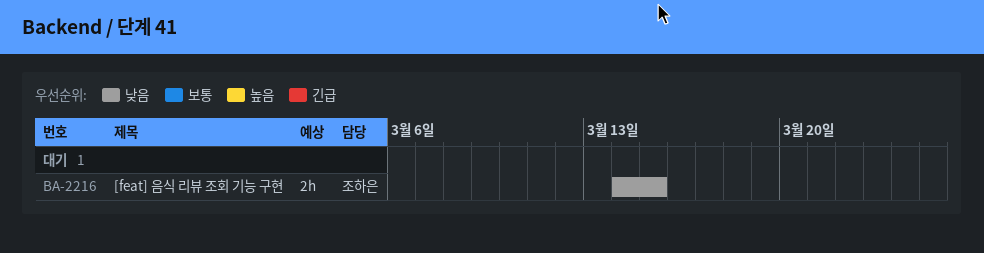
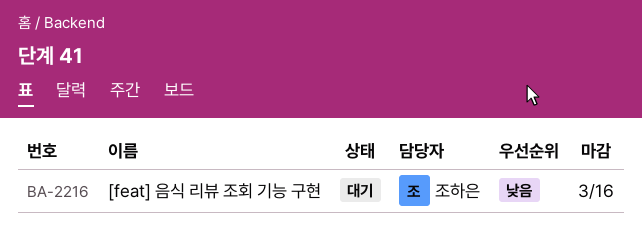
BA-2216, due: Mar 15 -> Mar 16

